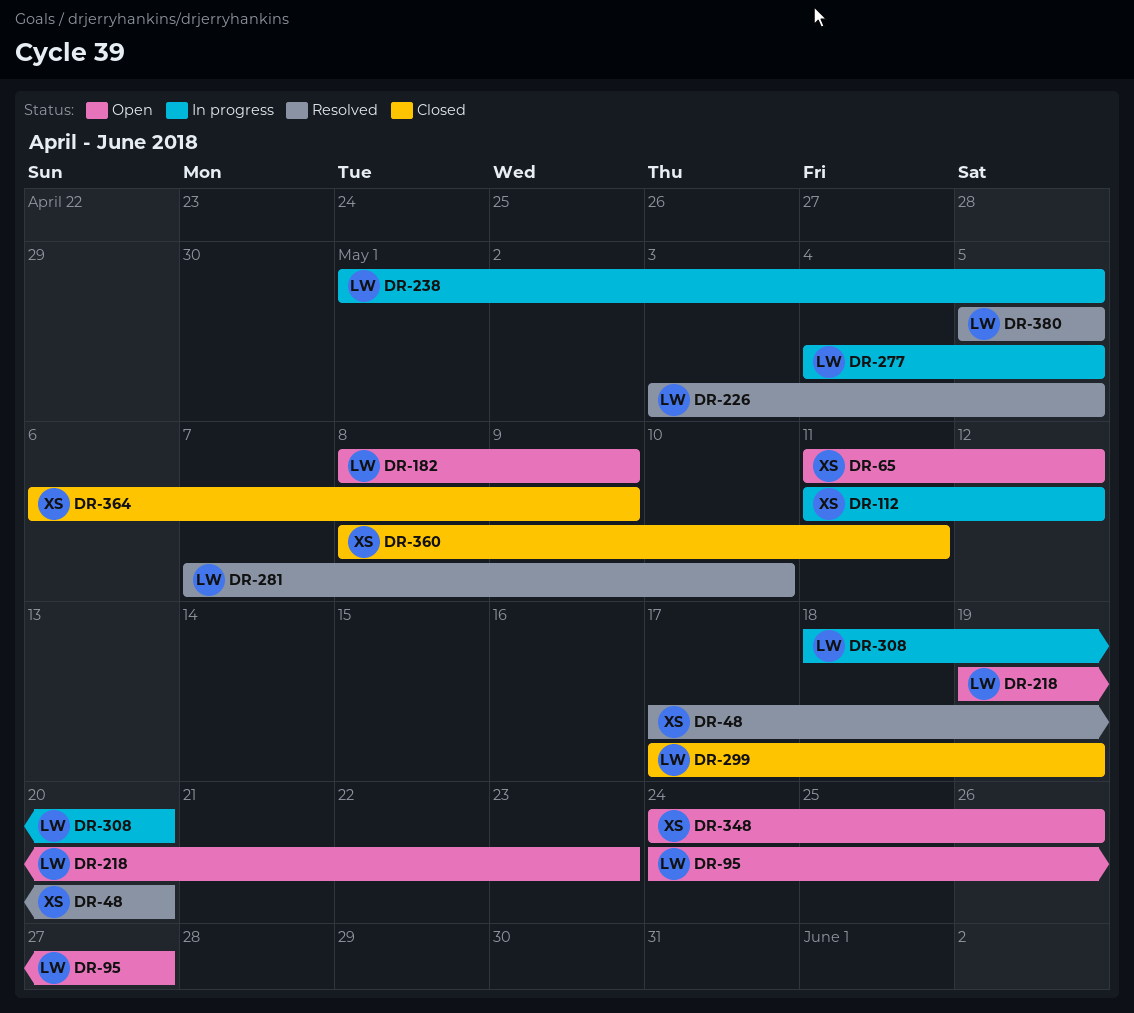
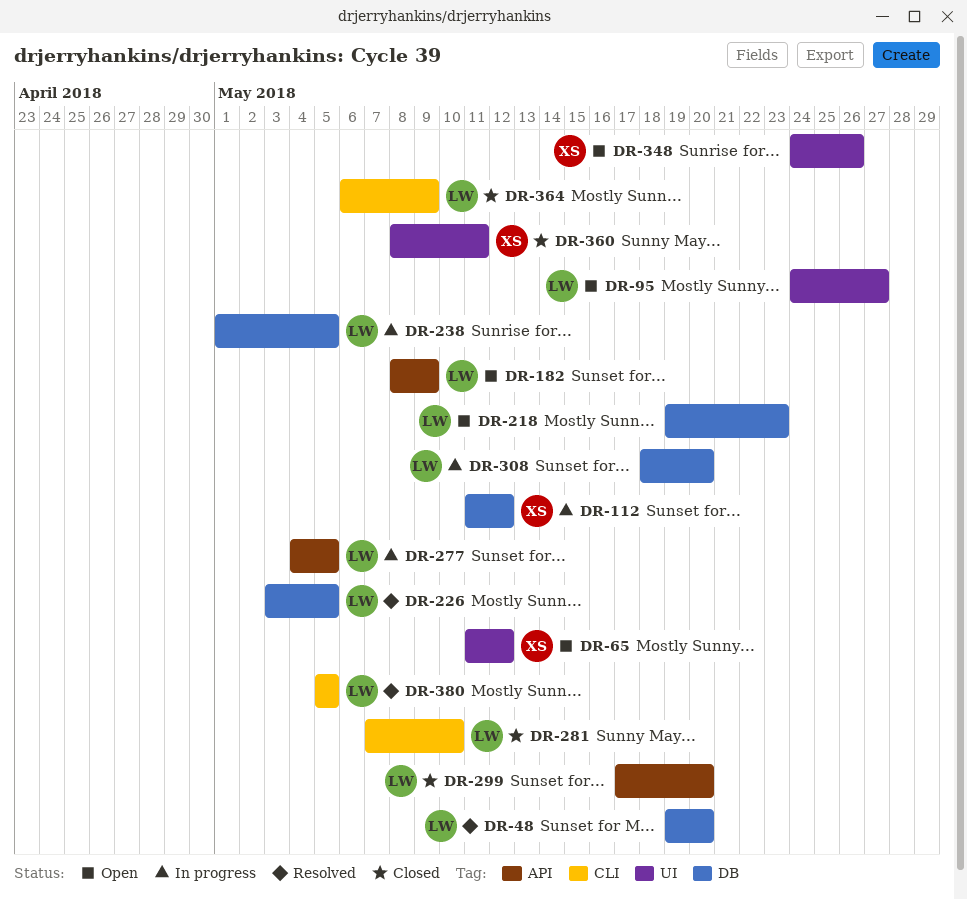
DR-48, owner: XS -> LW
DR-48, start: May 17 -> May 19
DR-281, status: Resolved -> Closed
DR-299, due: May 19 -> May 20
DR-364, owner: XS -> LW

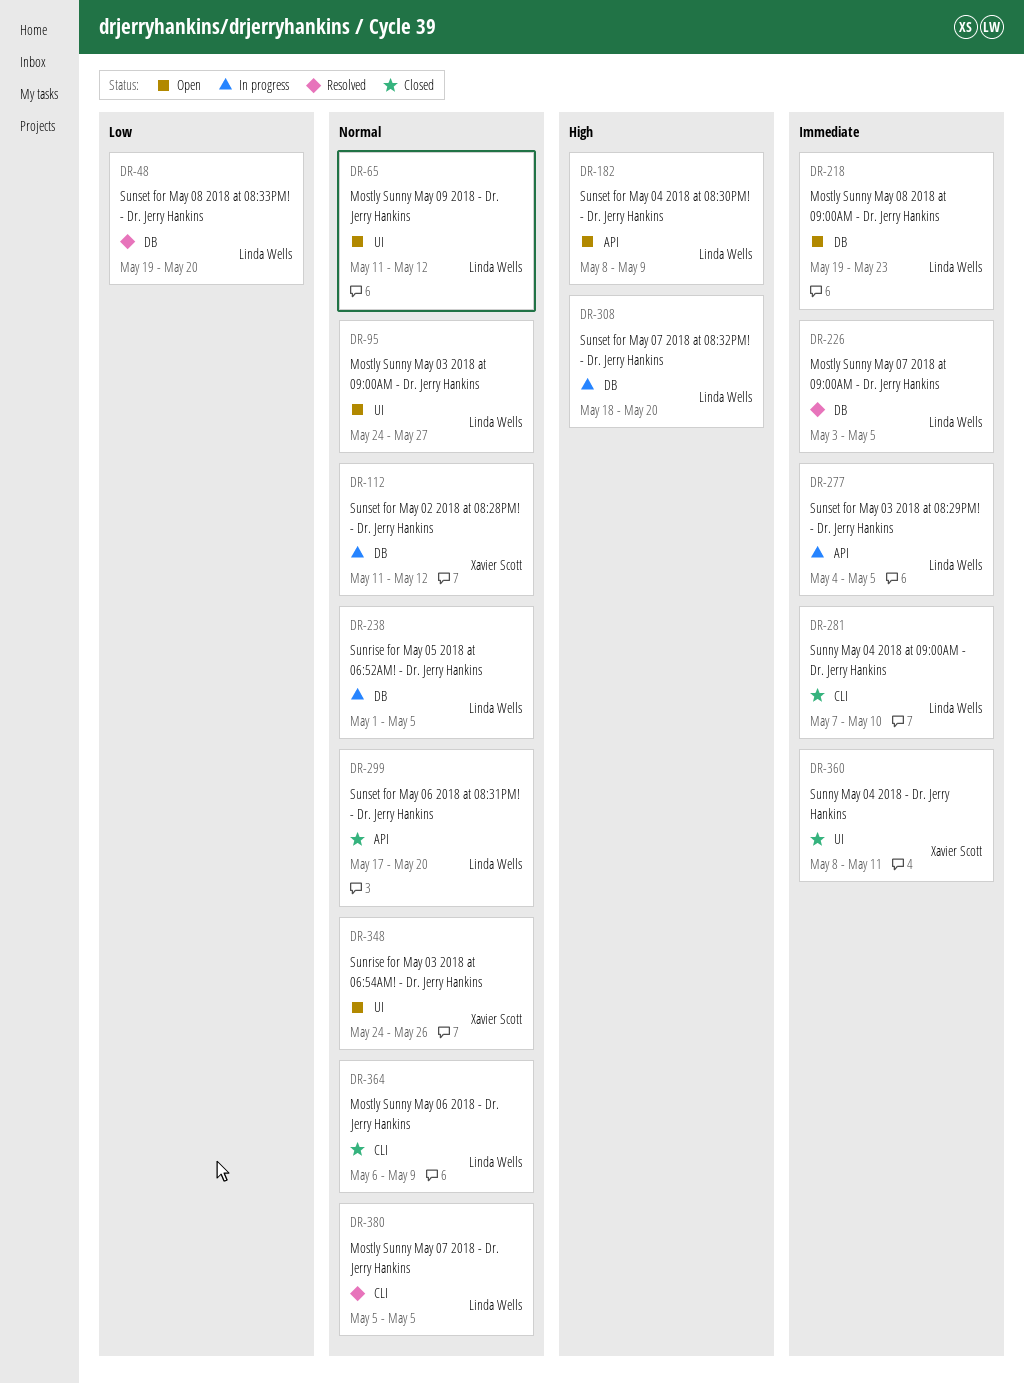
DR-65, owner: Xavier Scott -> Linda Wells

